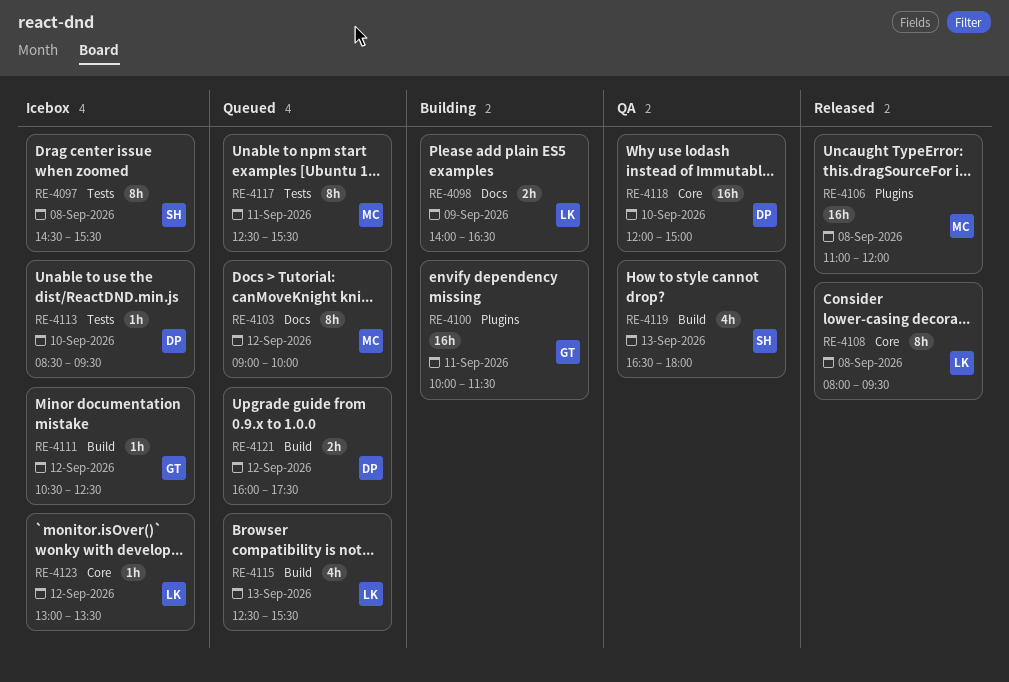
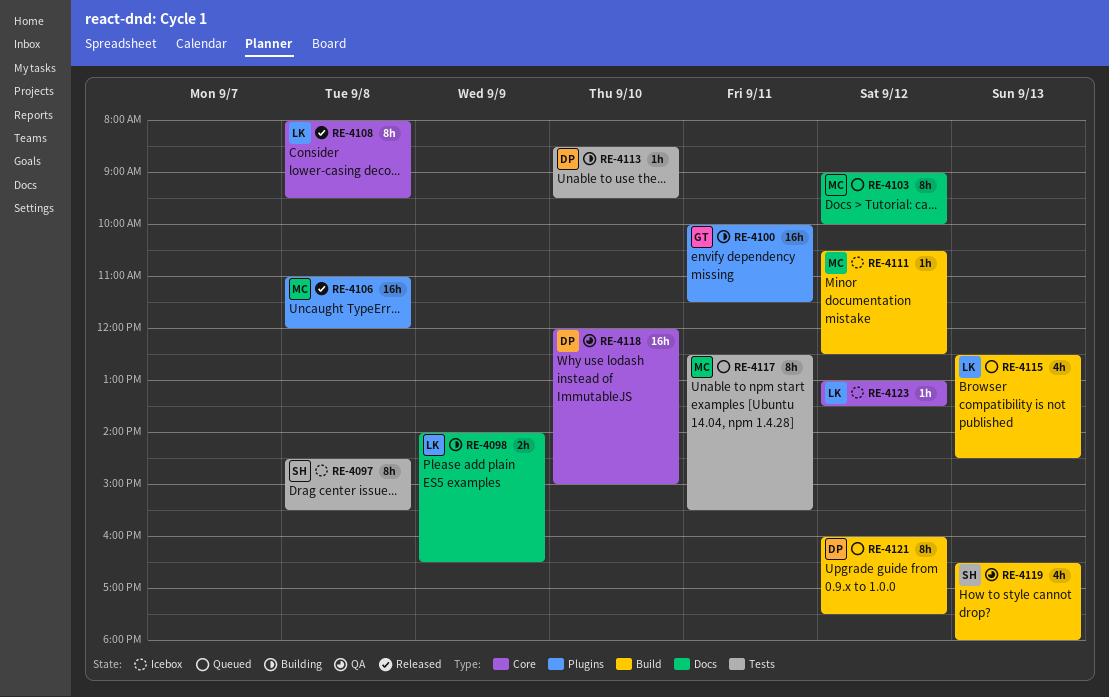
RE-4111, owner: GT -> MC
RE-4113, status: Icebox -> Building
RE-4115, ends: 15:30 -> 14:30
RE-4121, estimate: 2h -> 8h

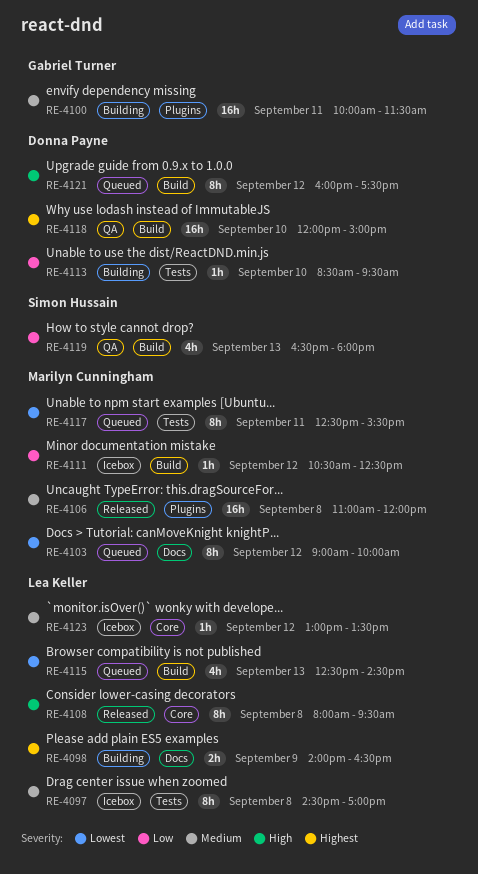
RE-4097, owner: Simon Hussain -> Lea Keller
RE-4097, ends: 15:30 -> 17:00
RE-4118, label: Core -> Build

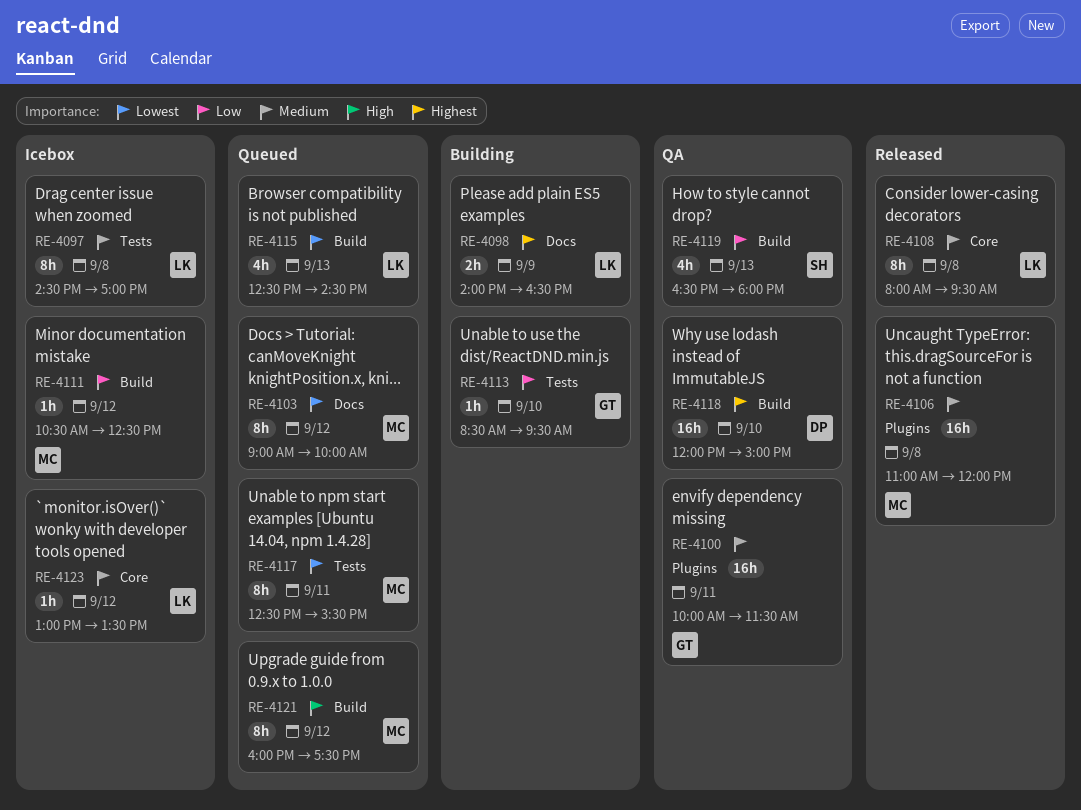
RE-4100, status: Building -> QA
RE-4108, priority: High -> Medium
RE-4113, owner: Donna Payne -> Gabriel Turner
RE-4121, owner: Donna Payne -> Marilyn Cunningham

